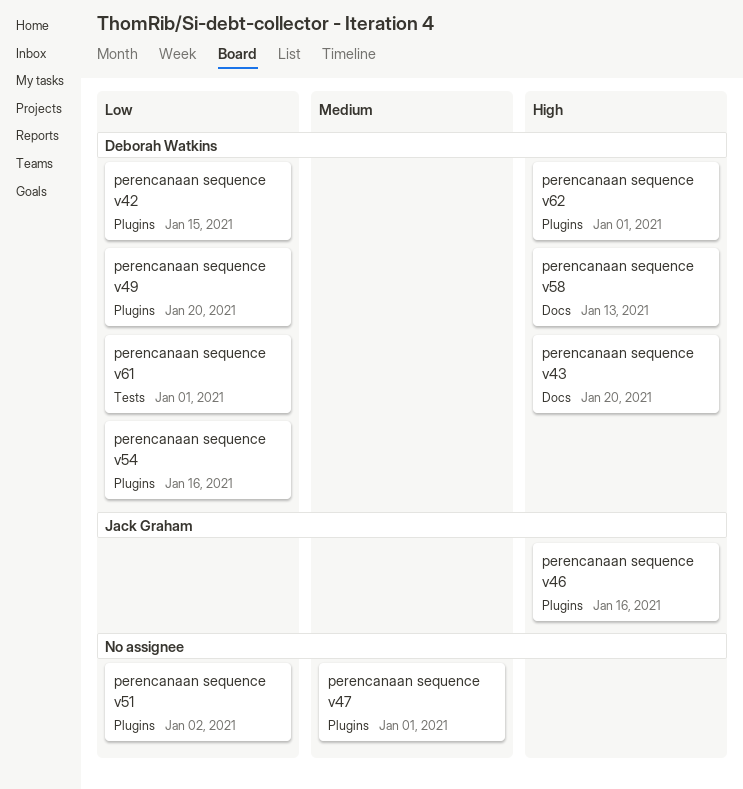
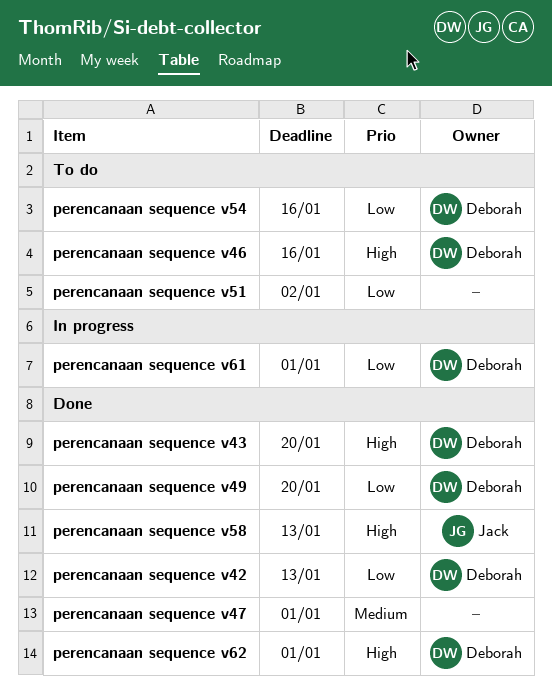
perencanaan sequence v42, due: Jan 15 -> Jan 13
perencanaan sequence v46, owner: Jack Graham -> Deborah Watkins
perencanaan sequence v58, owner: Deborah Watkins -> Jack Graham

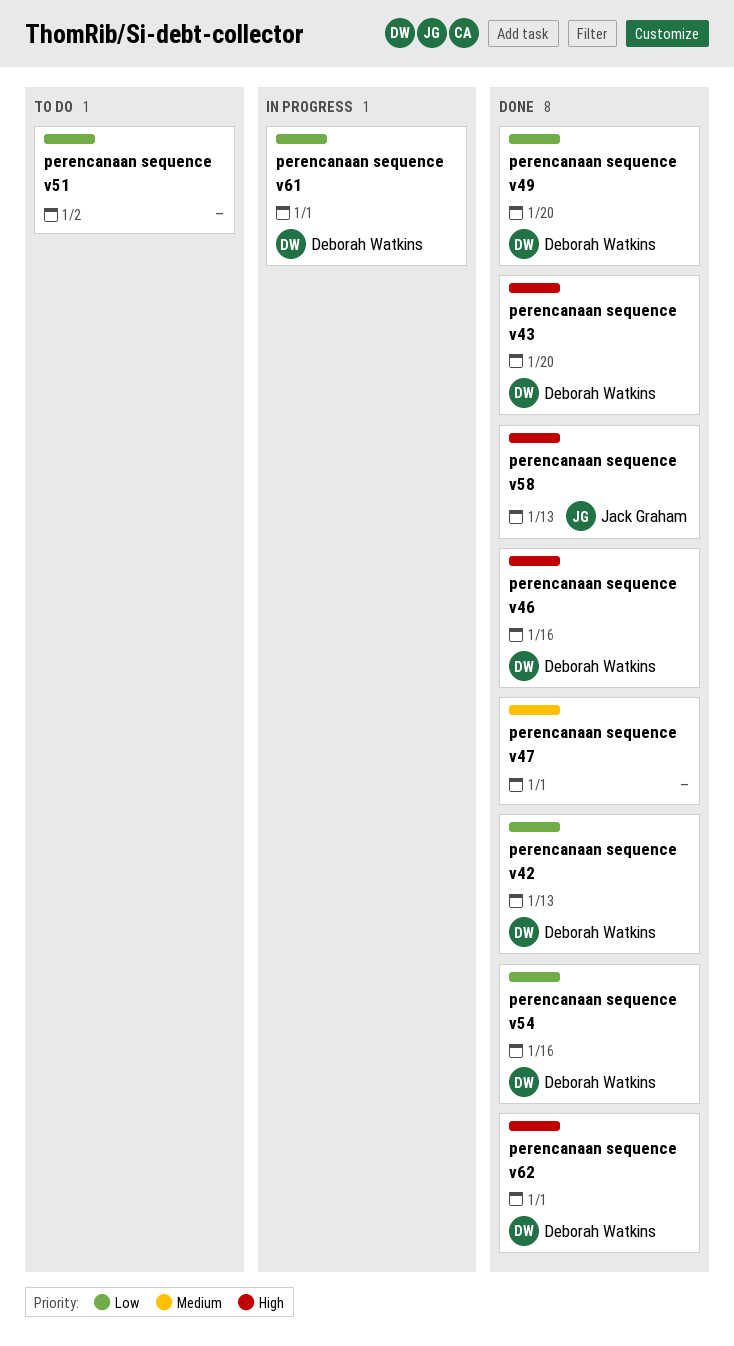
perencanaan sequence v46, status: To do -> Done
perencanaan sequence v54, status: To do -> Done

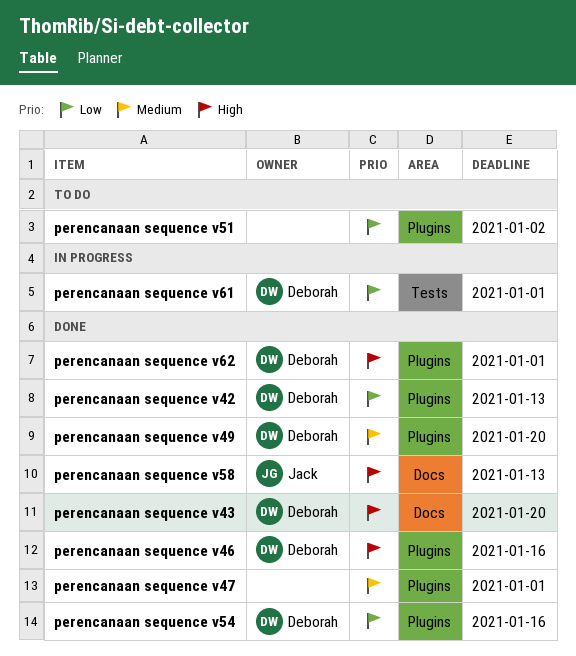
perencanaan sequence v49, priority: Low -> Medium

